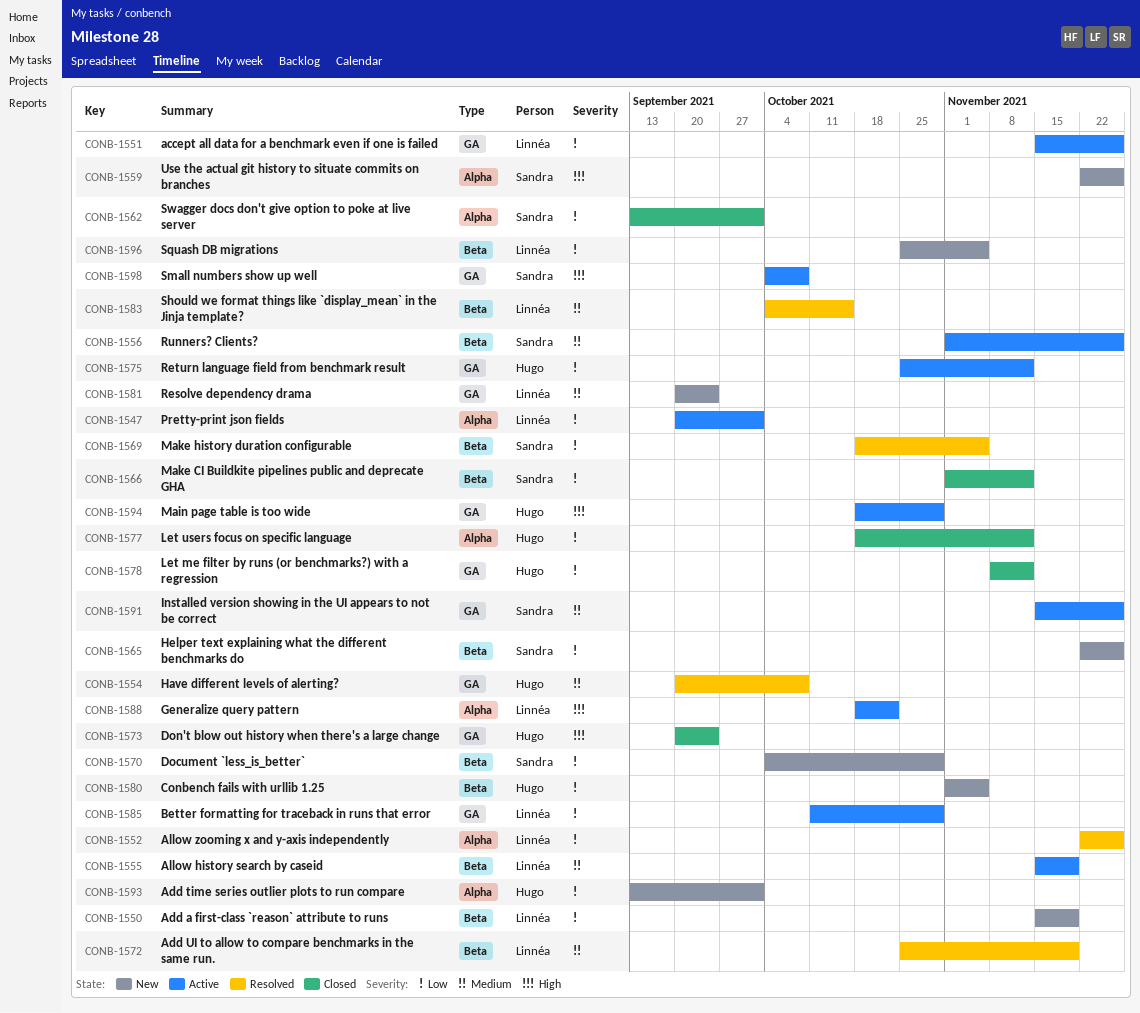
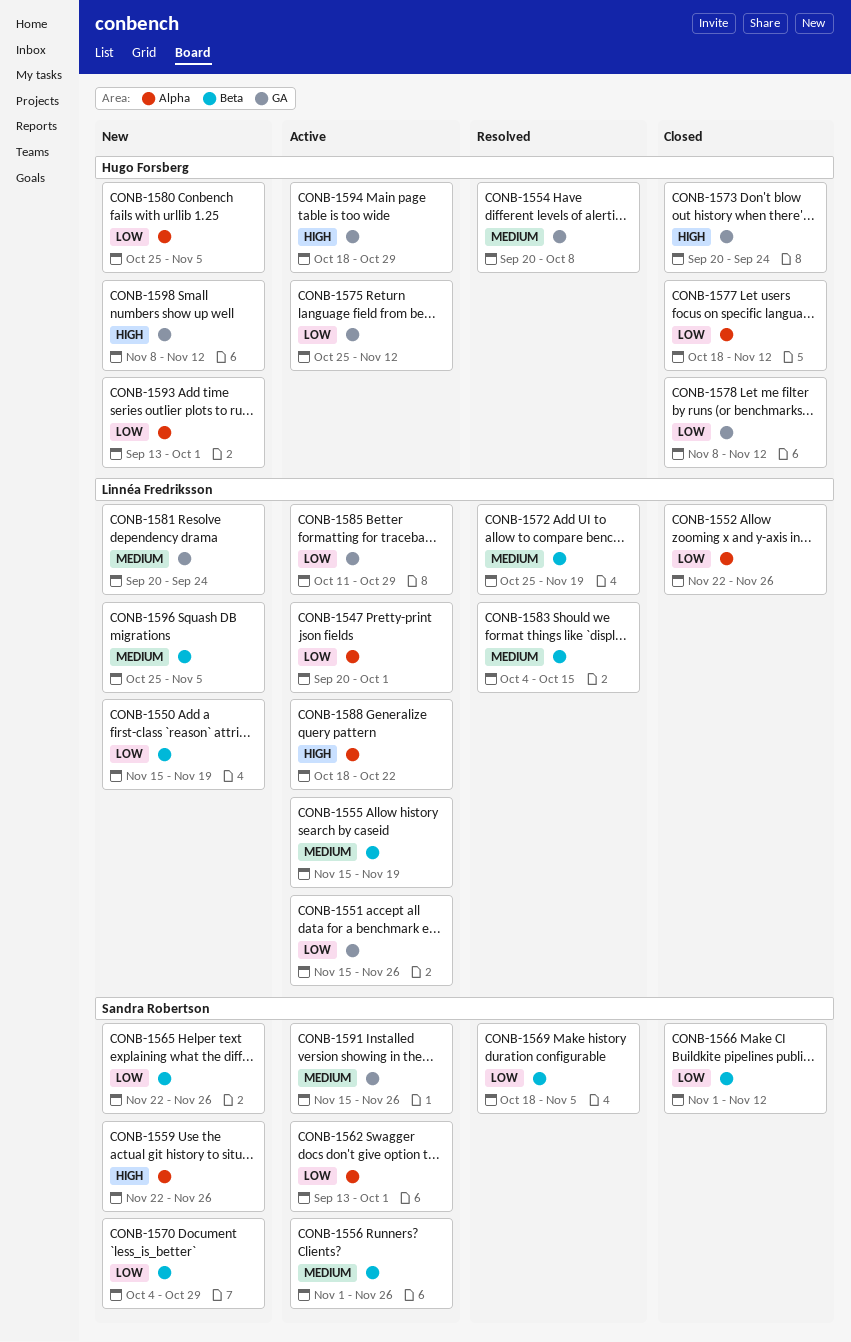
CONB-1552, status: Resolved -> Closed
CONB-1562, status: Closed -> Active
CONB-1580, label: Beta -> Alpha
CONB-1580, start: Nov 1 -> Oct 25
CONB-1596, priority: Low -> Medium
CONB-1598, status: Active -> New
CONB-1598, owner: Sandra Robertson -> Hugo Forsberg
CONB-1598, start: Oct 4 -> Nov 8
CONB-1598, due: Oct 8 -> Nov 12

